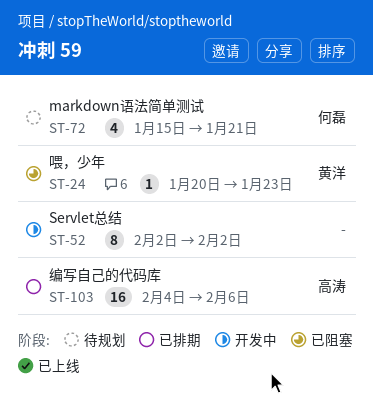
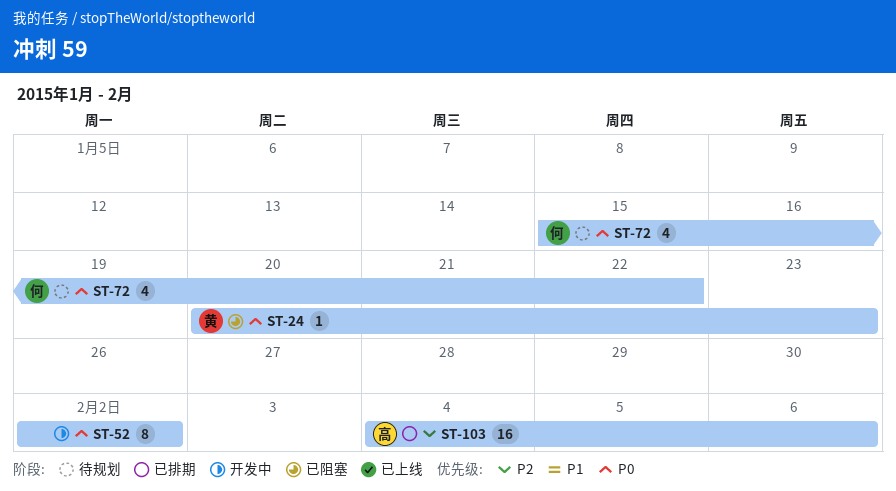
ST-72, due: Jan 21 -> Jan 22

